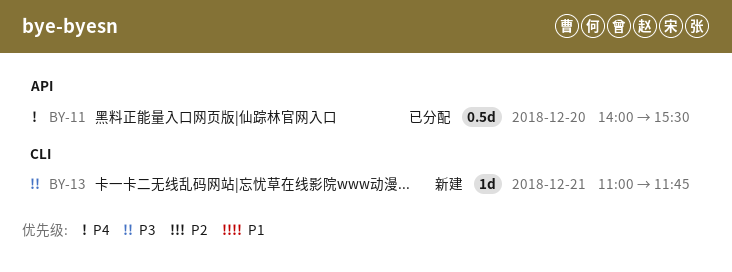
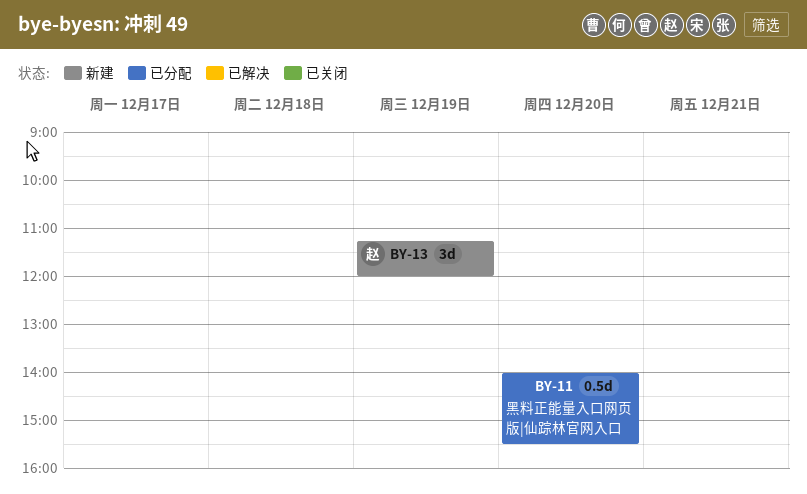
BY-13, estimate: 1d -> 3d
BY-13, day: Dec 21 -> Dec 19
BY-13, begins: 11:00 -> 11:15
BY-13, ends: 11:45 -> 12:00

